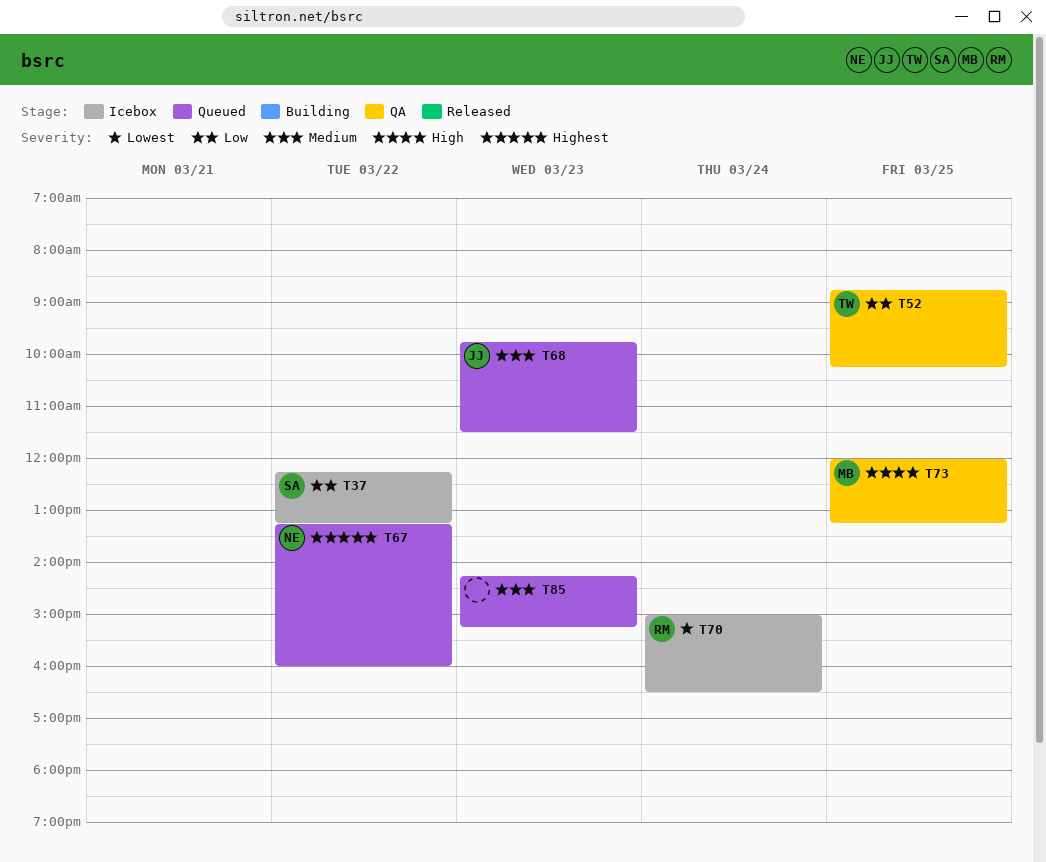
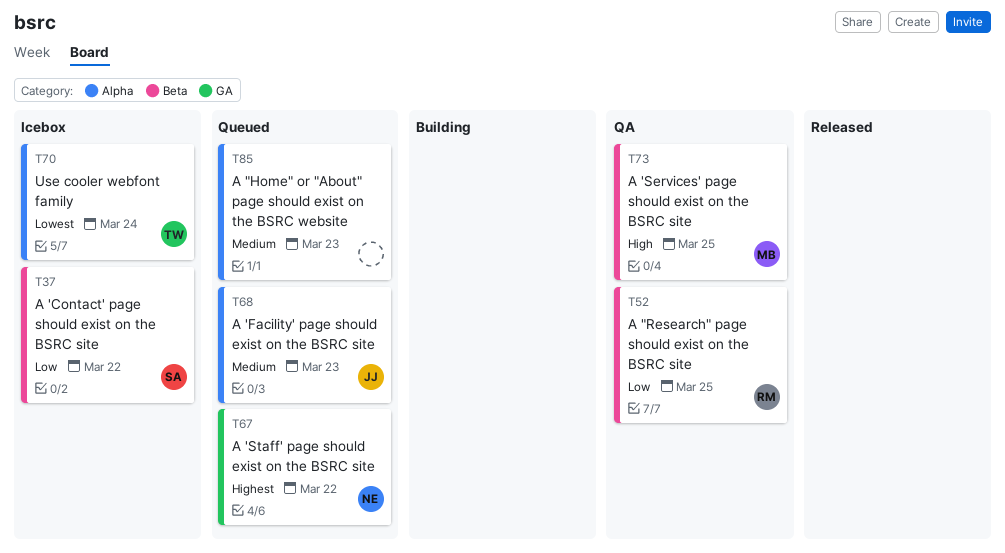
T52, owner: TW -> RM
T70, owner: RM -> TW

